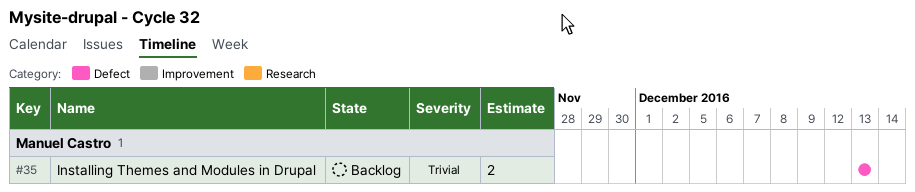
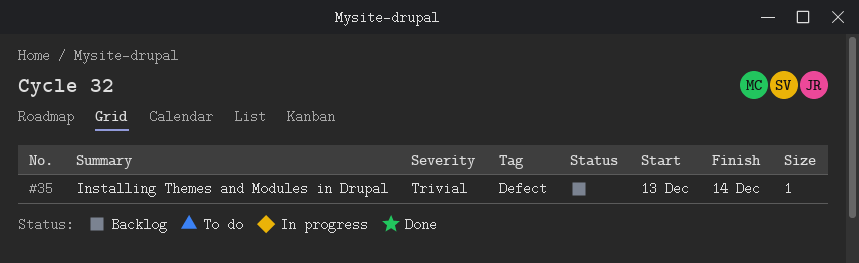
#35, estimate: 2 -> 1
#35, due: Dec 13 -> Dec 14

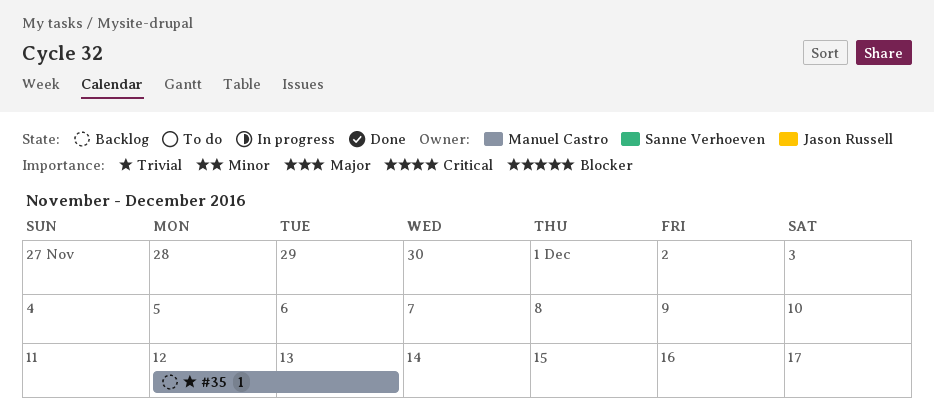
#35, start: Dec 13 -> Dec 12
#35, due: Dec 14 -> Dec 13

